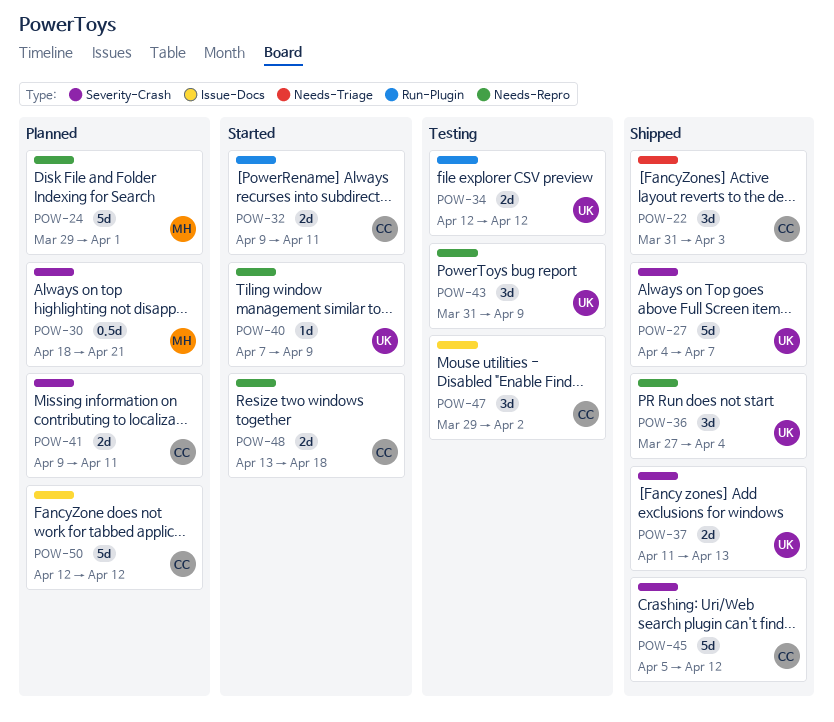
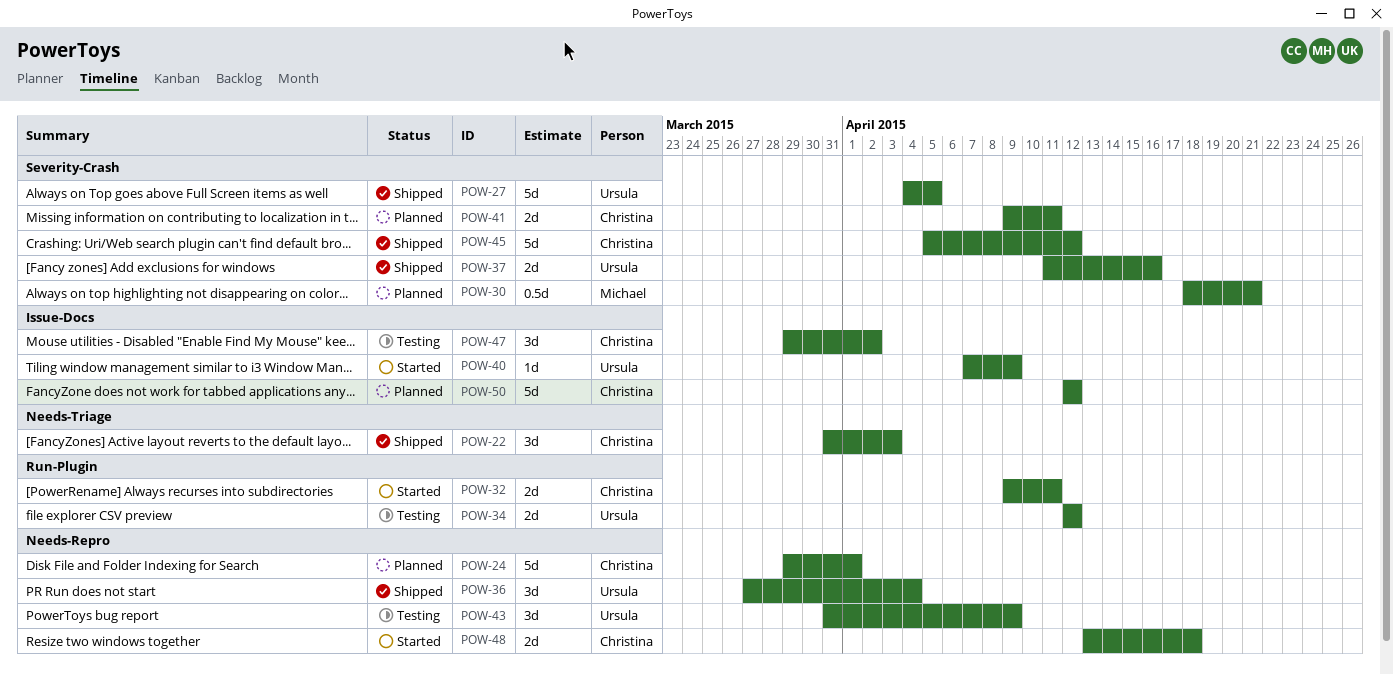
POW-24, owner: Michael -> Christina
POW-27, due: Apr 7 -> Apr 5
POW-37, due: Apr 13 -> Apr 16
POW-40, label: Needs-Repro -> Issue-Docs

